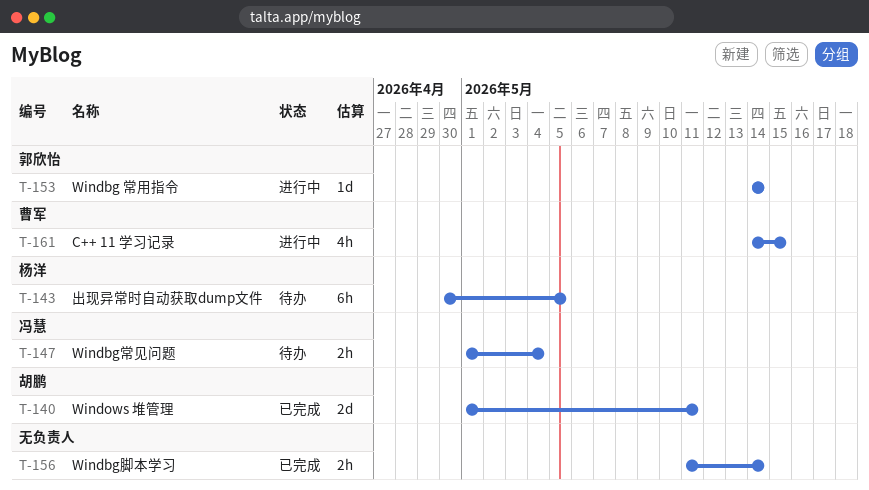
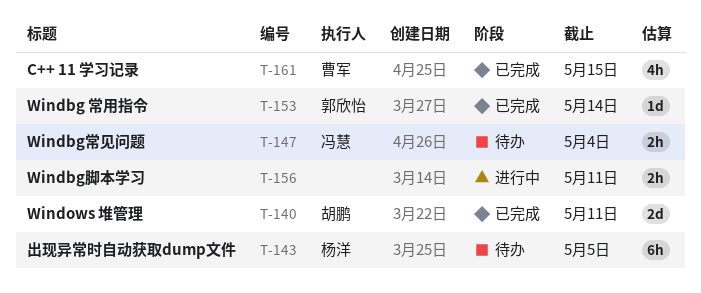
T-153, status: 进行中 -> 已完成
T-156, status: 已完成 -> 进行中
T-156, due: May 14 -> May 11
T-161, status: 进行中 -> 已完成

